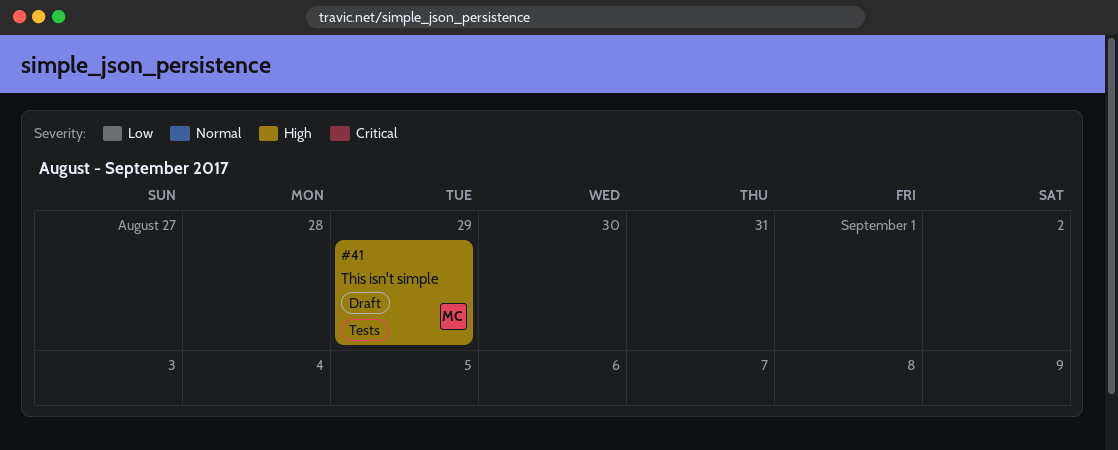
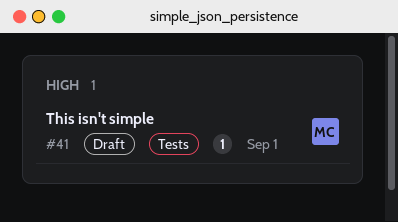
#41, due: Aug 29 -> Sep 1

